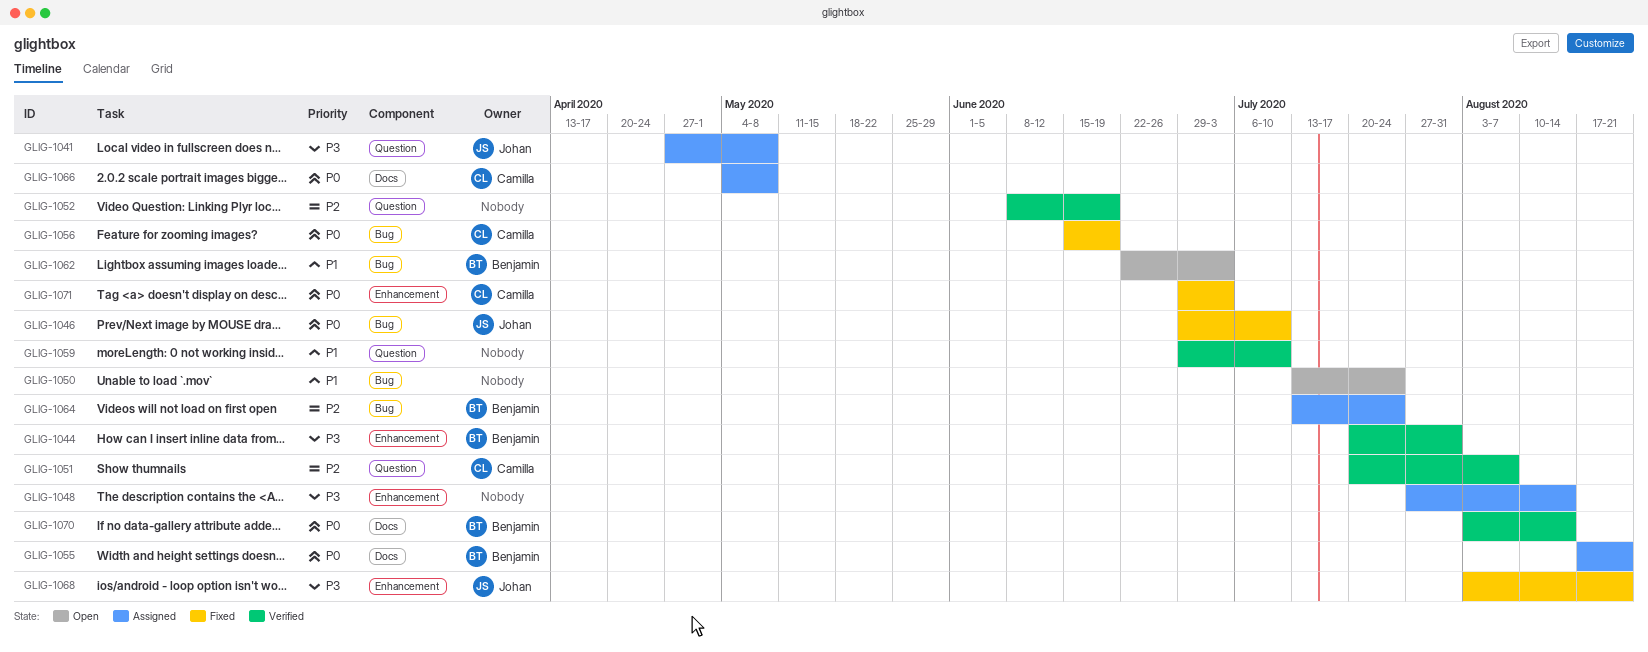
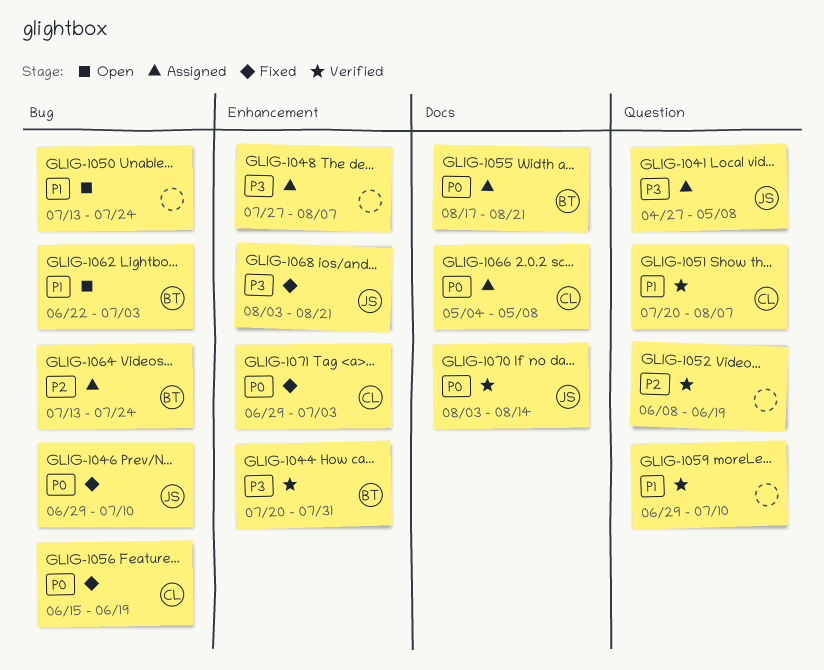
GLIG-1048, due: Aug 14 -> Aug 7
GLIG-1051, priority: P2 -> P1
GLIG-1070, owner: Benjamin -> Johan

